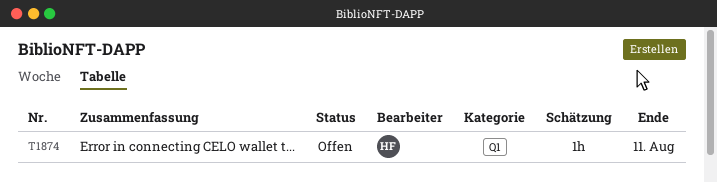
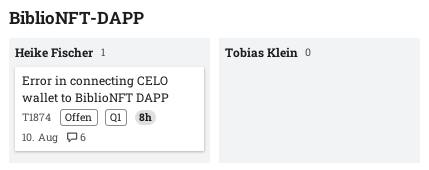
T1874, estimate: 1h -> 8h
T1874, due: Aug 11 -> Aug 10

